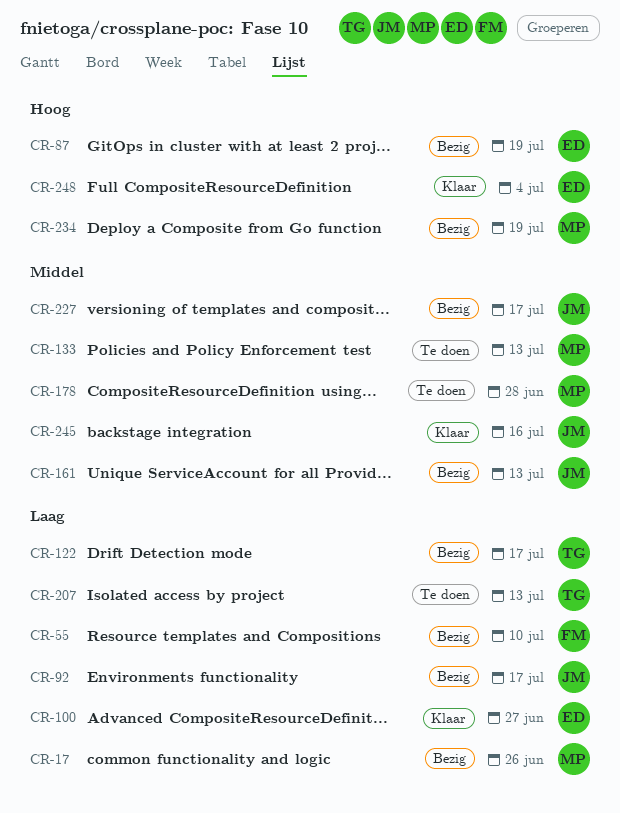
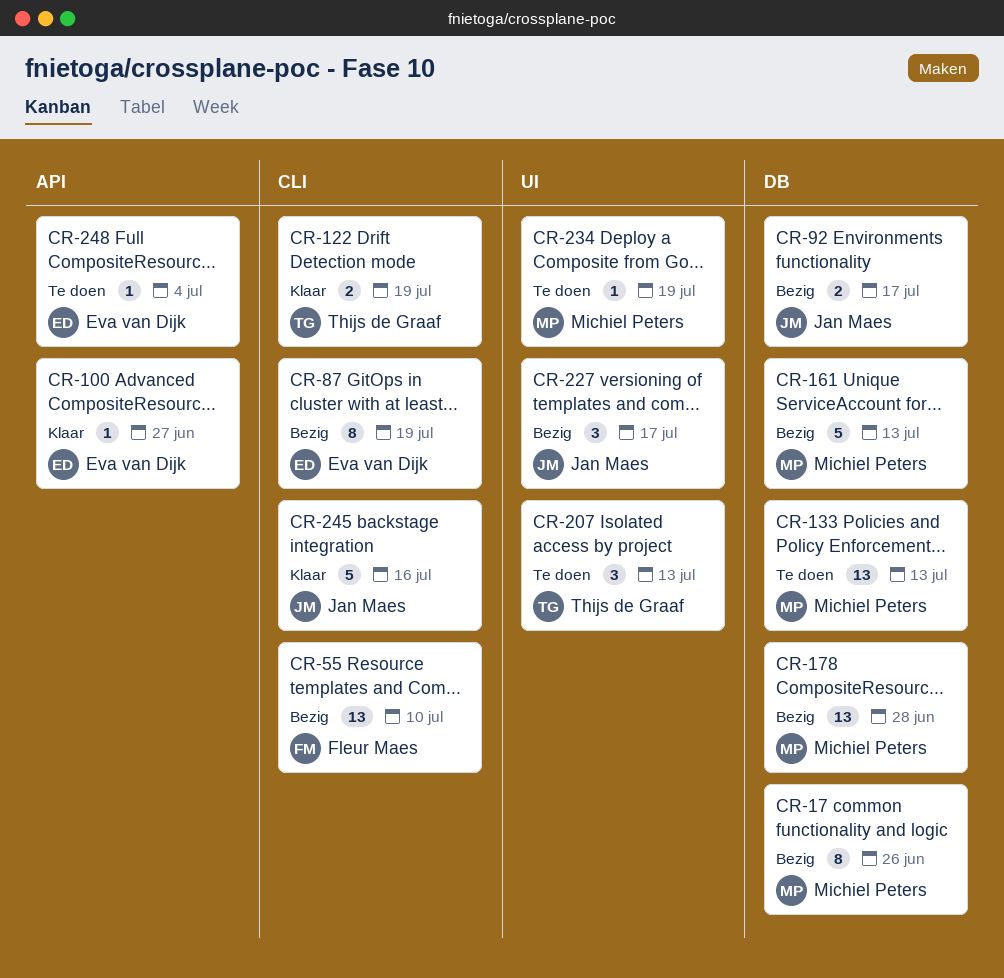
CR-122, status: Bezig -> Klaar
CR-122, due: Jul 17 -> Jul 19
CR-161, owner: Jan Maes -> Michiel Peters
CR-178, status: Te doen -> Bezig
CR-234, status: Bezig -> Te doen
CR-248, status: Klaar -> Te doen

